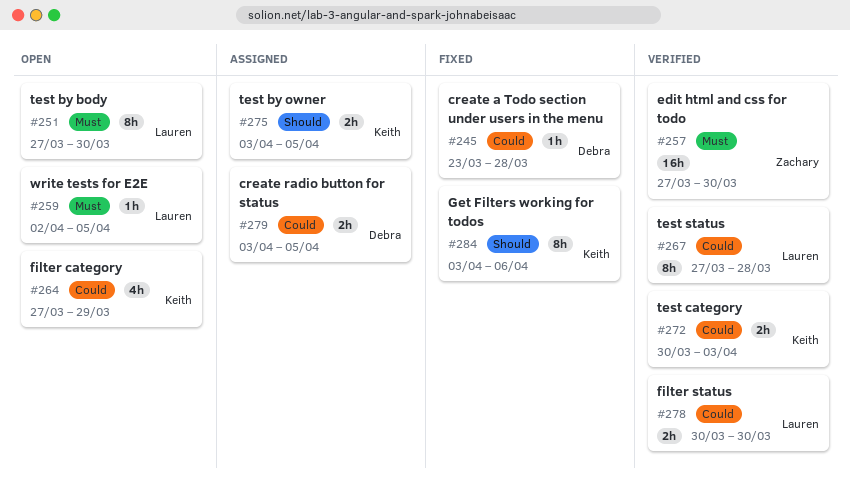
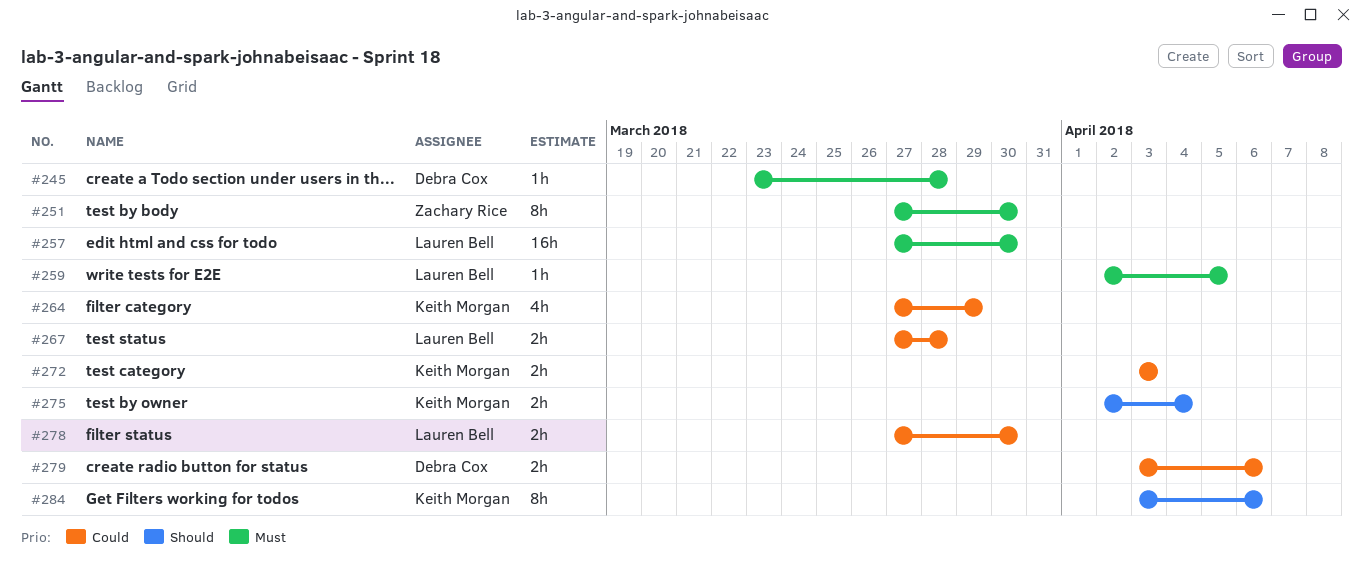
#245, priority: Could -> Must
#251, owner: Lauren Bell -> Zachary Rice
#257, owner: Zachary Rice -> Lauren Bell
#267, estimate: 8h -> 2h
#272, start: Mar 30 -> Apr 3
#275, start: Apr 3 -> Apr 2
#275, due: Apr 5 -> Apr 4
#278, start: Mar 30 -> Mar 27
#279, due: Apr 5 -> Apr 6

